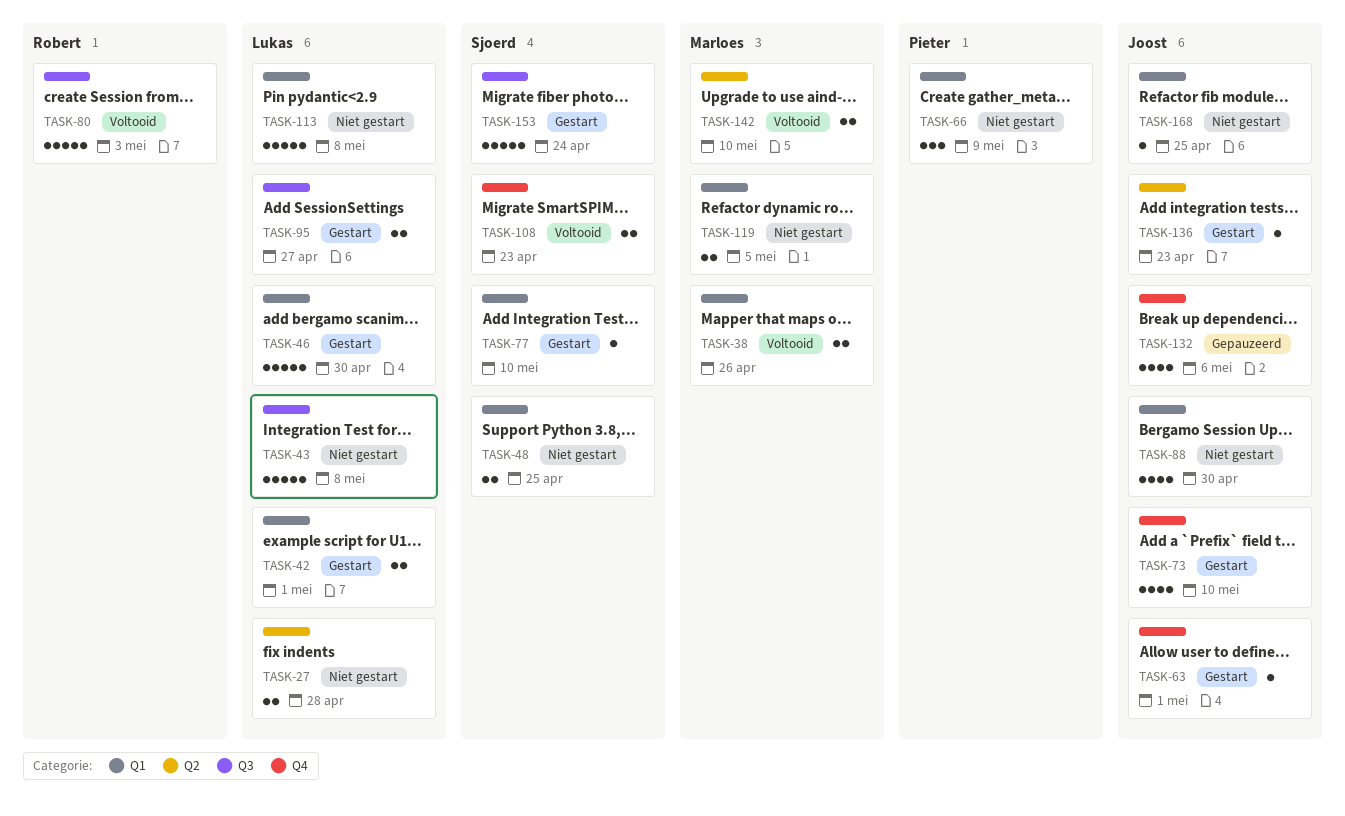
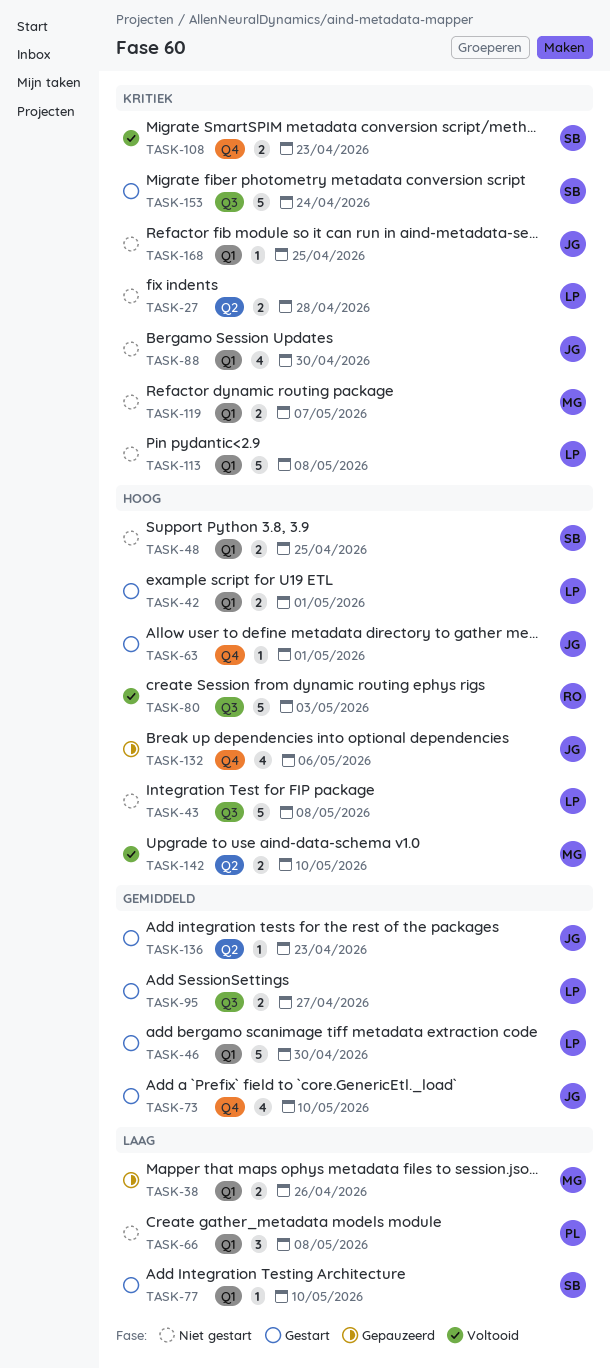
TASK-38, status: Voltooid -> Gepauzeerd
TASK-66, due: May 9 -> May 8
TASK-119, due: May 5 -> May 7

